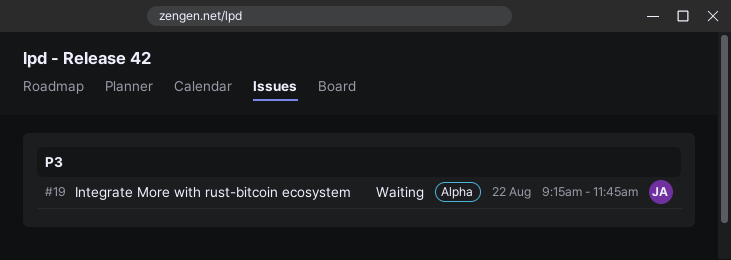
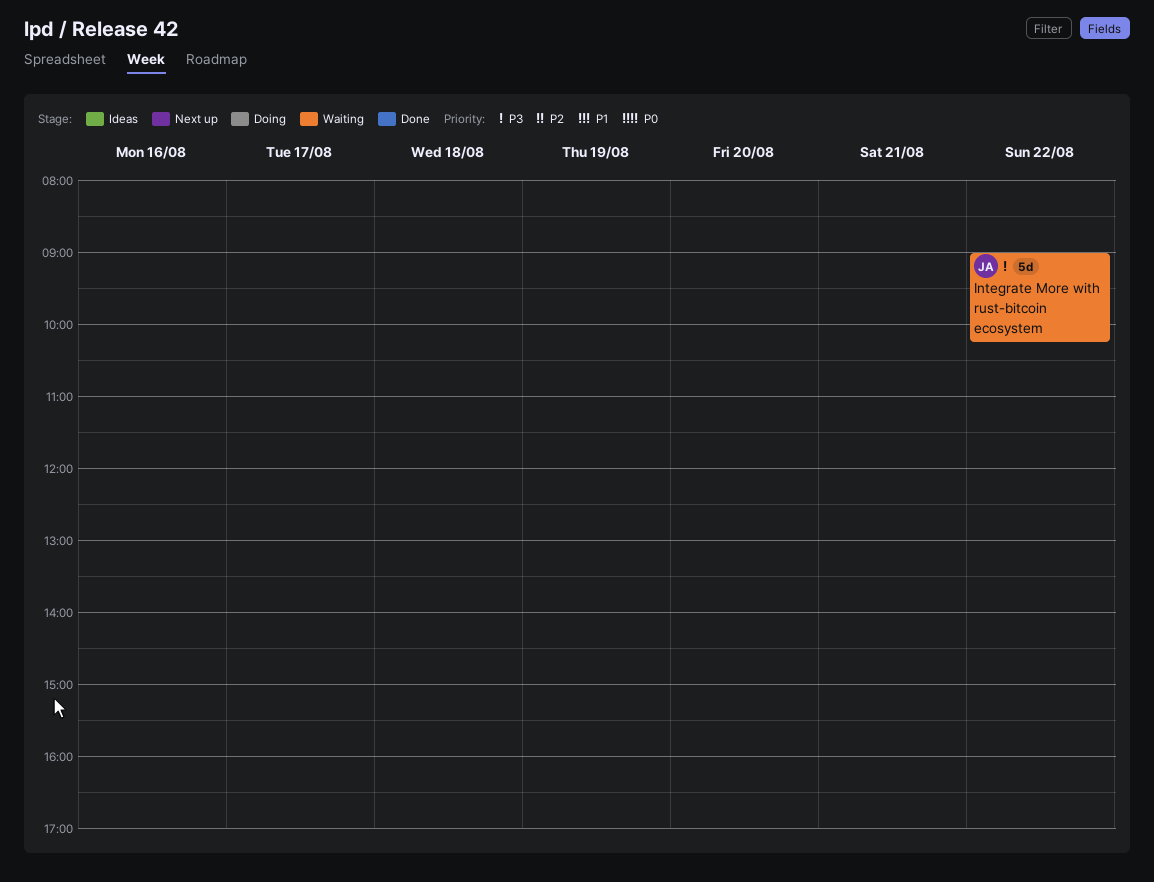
Integrate More with rust-bitcoin ecosystem, begins: 09:15 -> 09:00
Integrate More with rust-bitcoin ecosystem, ends: 11:45 -> 10:15

